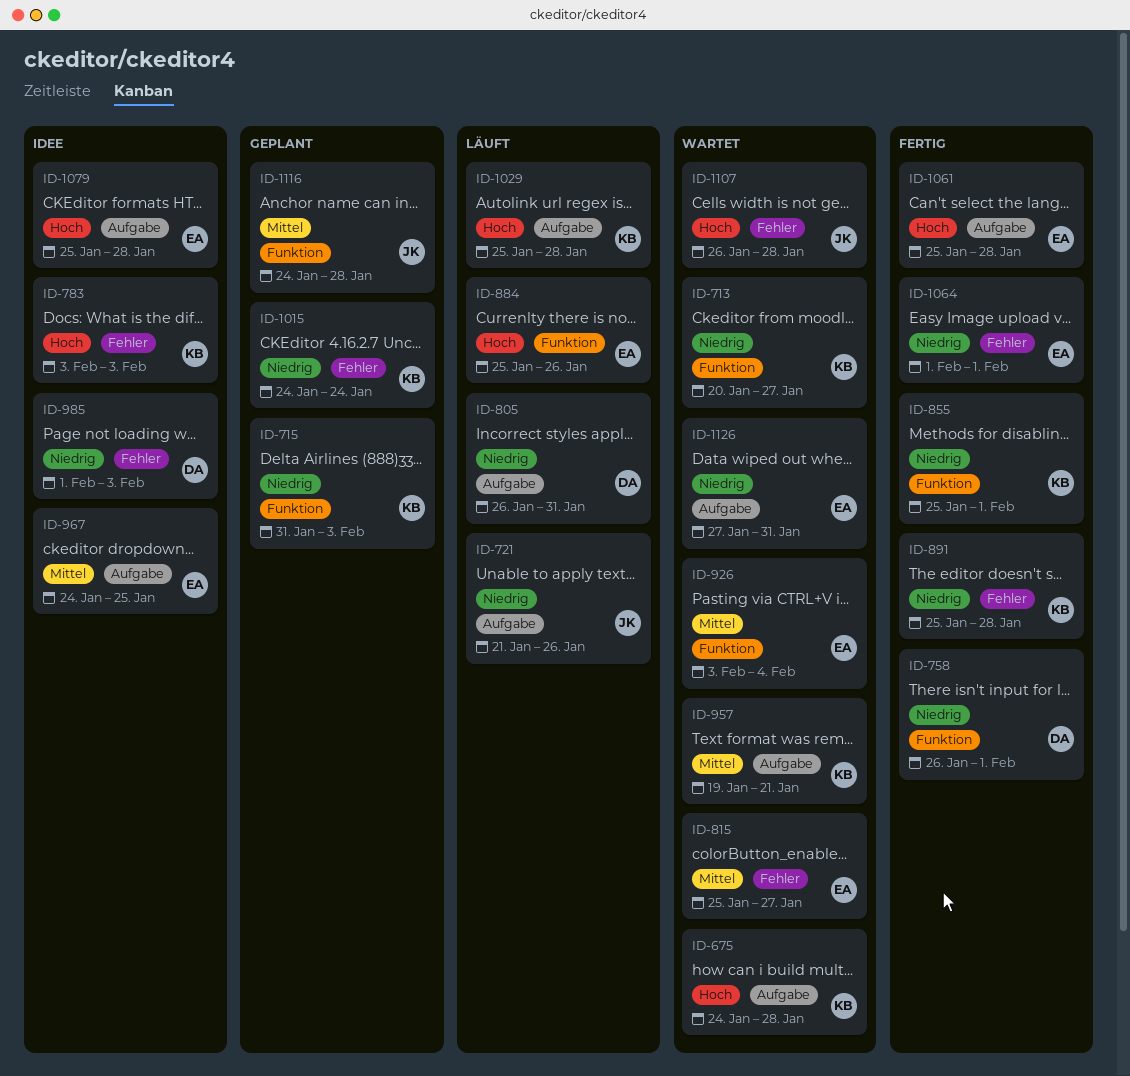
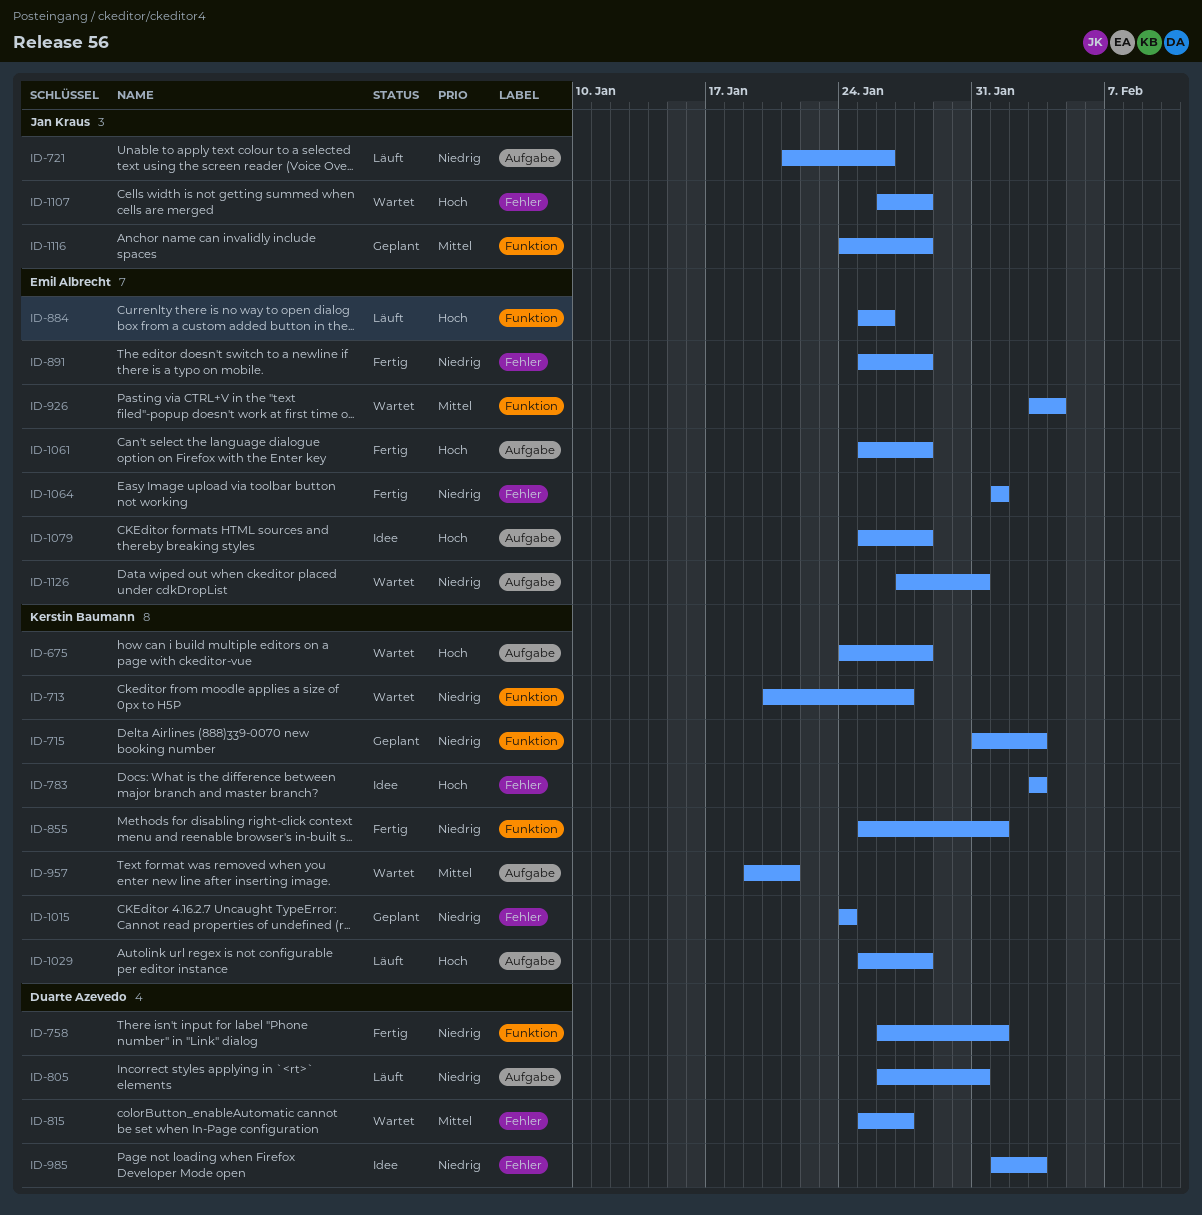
ID-815, owner: Emil Albrecht -> Duarte Azevedo
ID-891, owner: Kerstin Baumann -> Emil Albrecht
ID-967: present -> none

